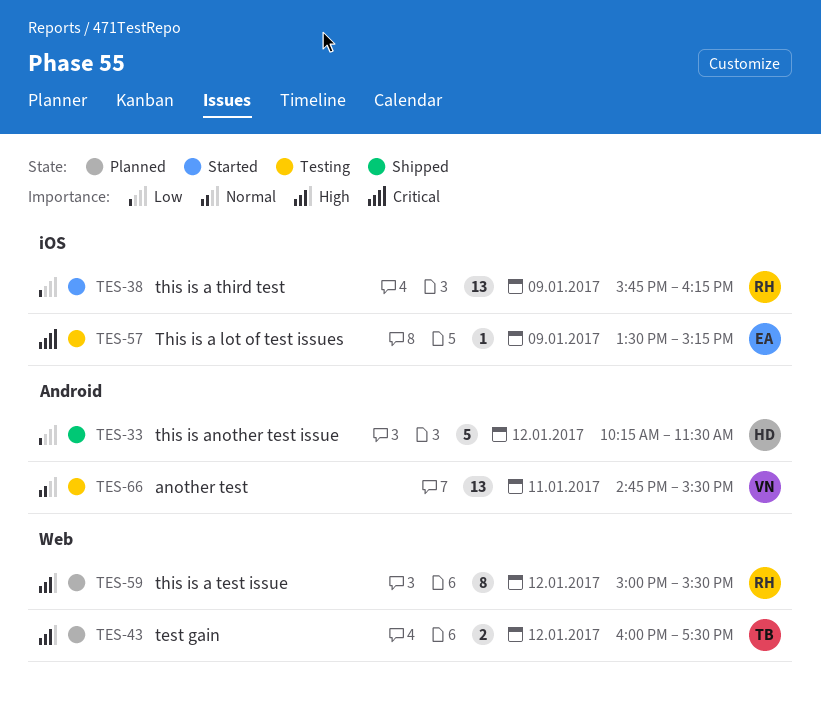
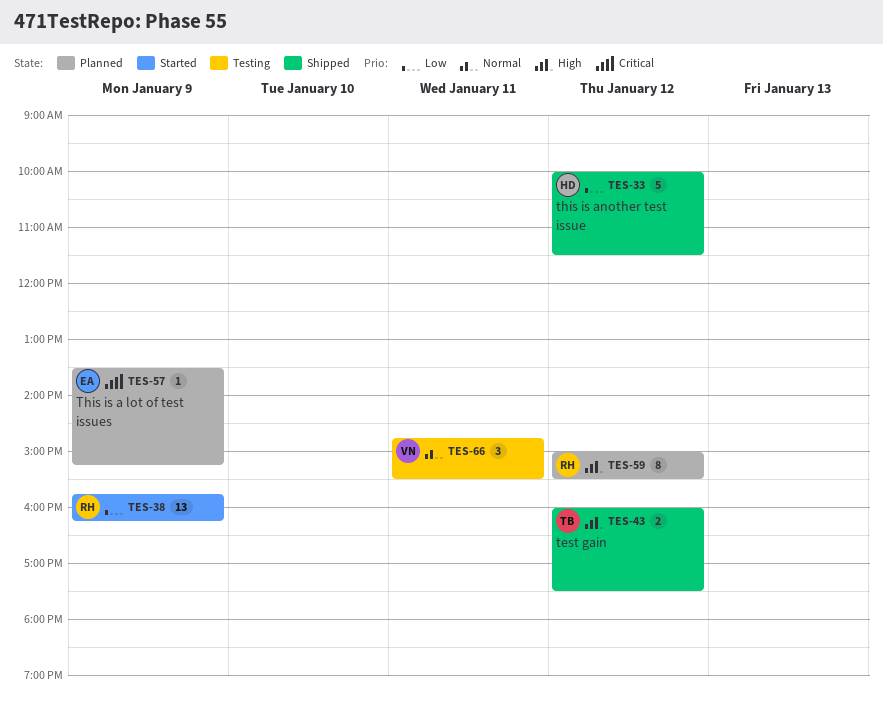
TES-33, begins: 10:15 -> 10:00
TES-43, status: Planned -> Shipped
TES-57, status: Testing -> Planned
TES-66, estimate: 13 -> 3

